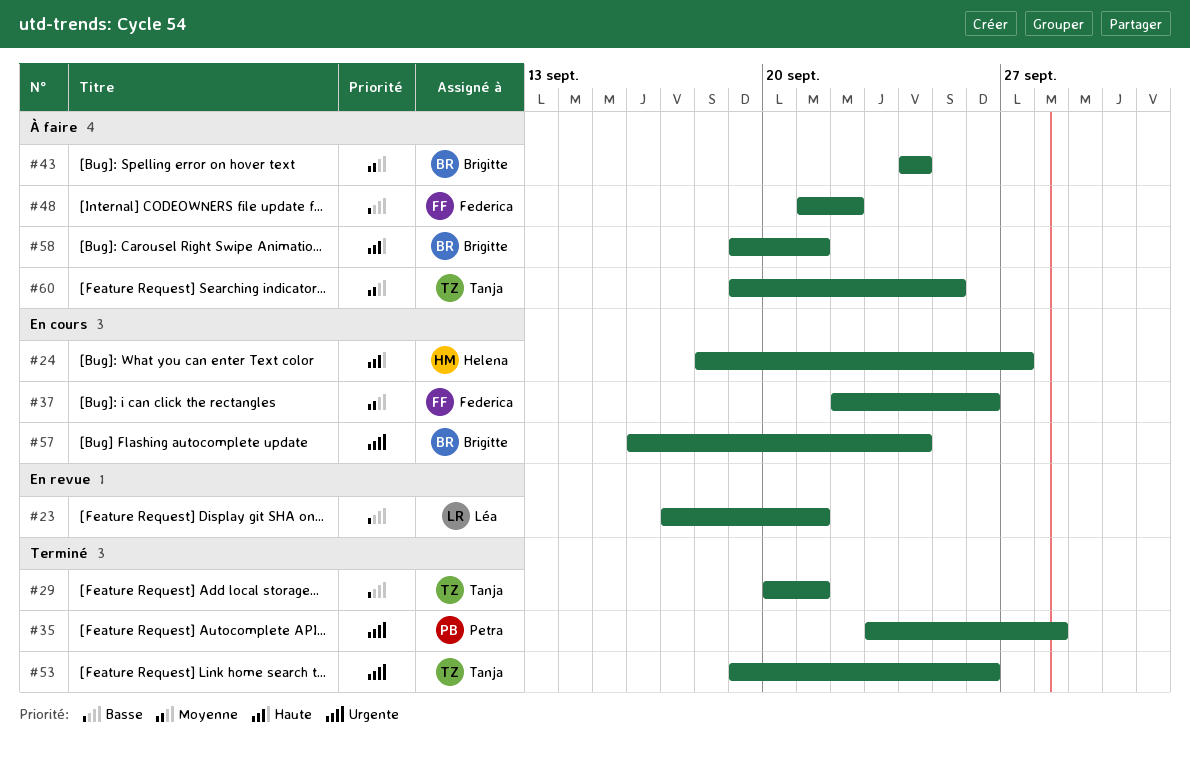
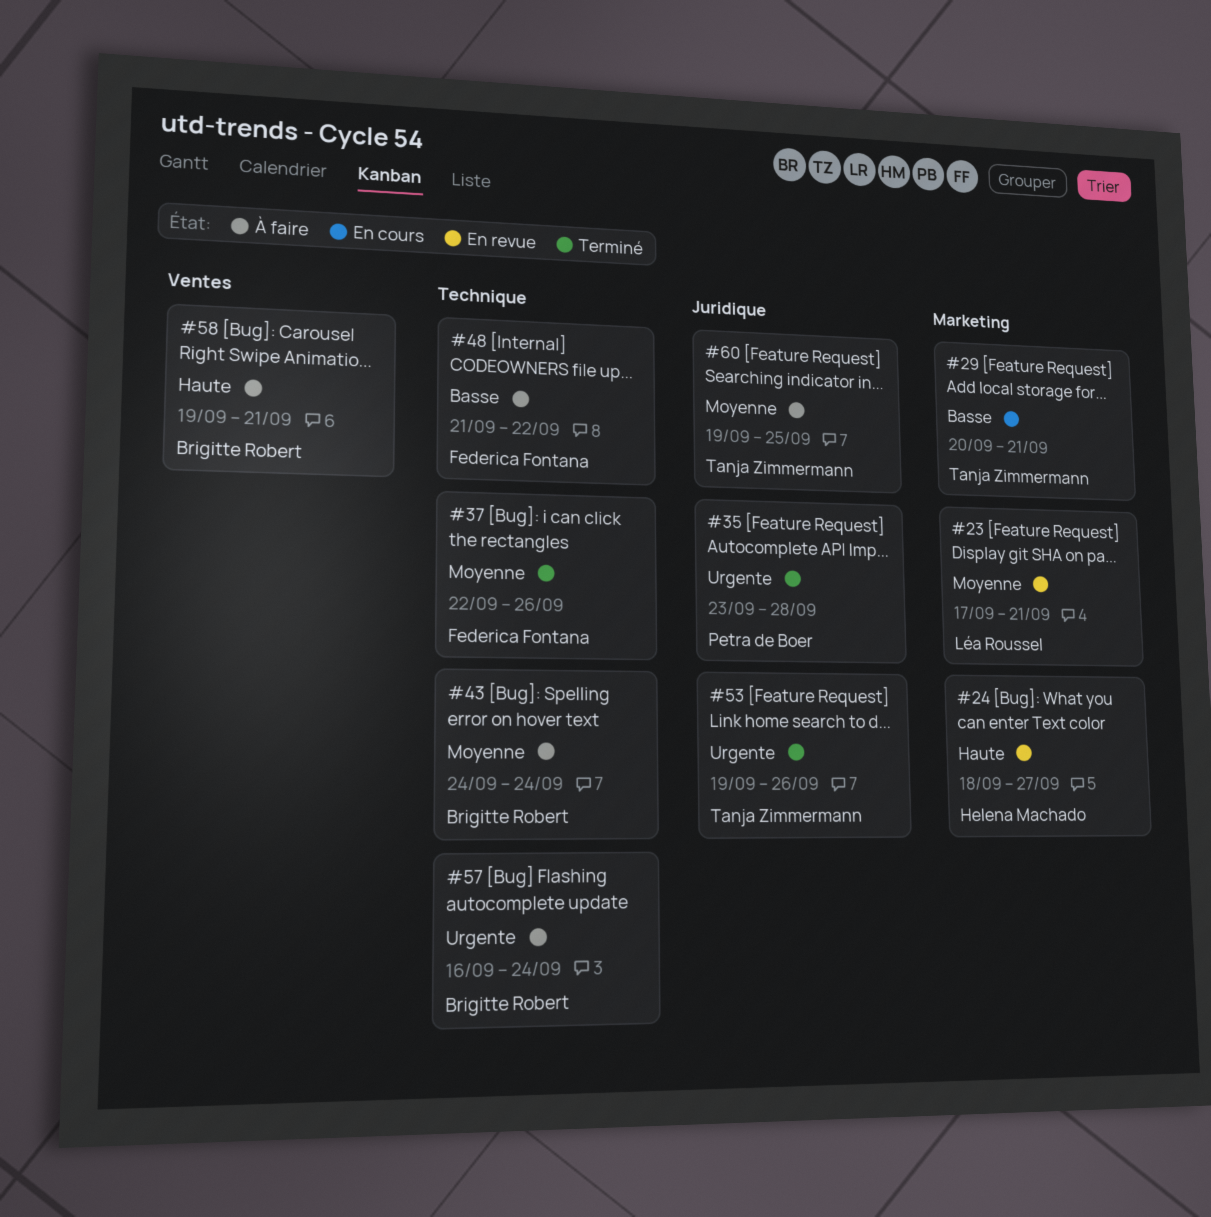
#23, priority: Basse -> Moyenne
#24, status: En cours -> En revue
#29, status: Terminé -> En cours
#37, status: En cours -> Terminé
#57, status: En cours -> À faire

